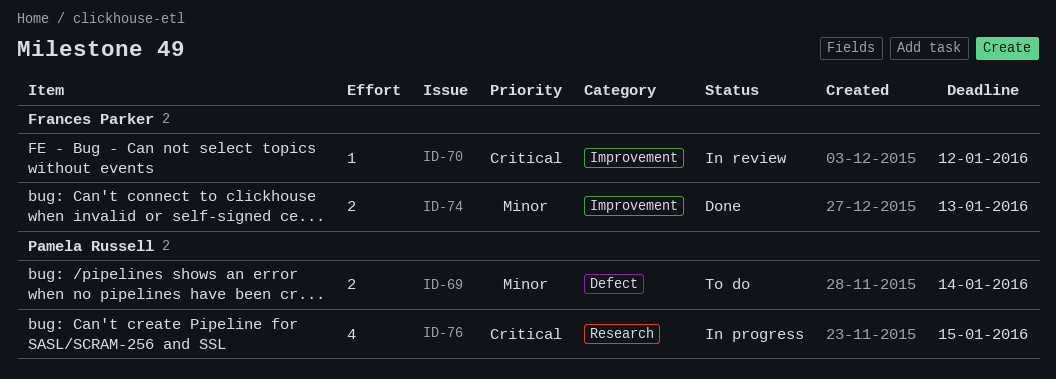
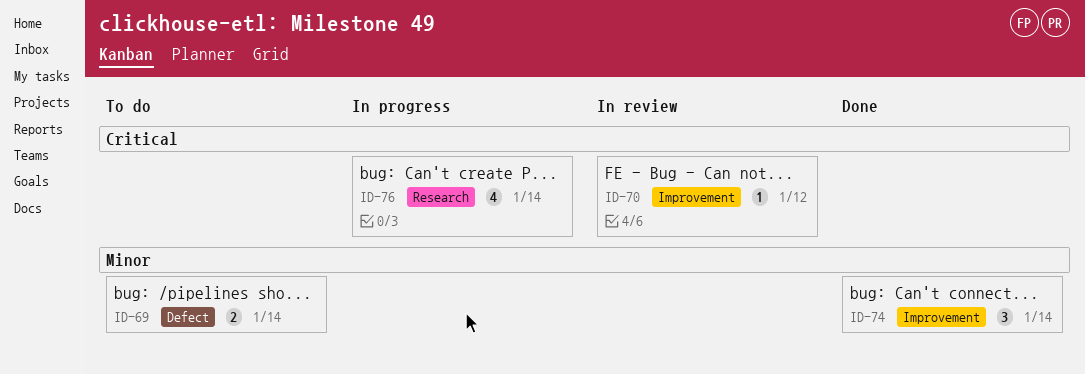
ID-74, estimate: 2 -> 3
ID-74, due: Jan 13 -> Jan 14
ID-76, due: Jan 15 -> Jan 14

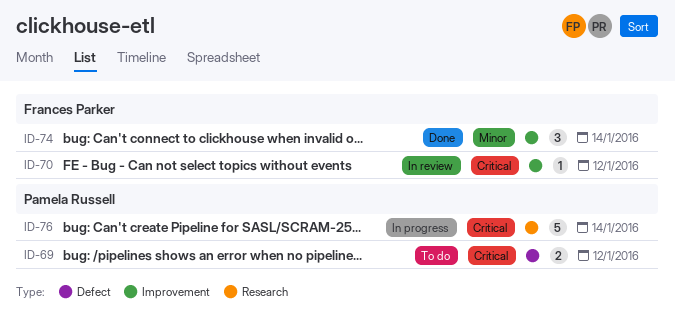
ID-69, priority: Minor -> Critical
ID-69, due: Jan 14 -> Jan 12
ID-76, estimate: 4 -> 5

